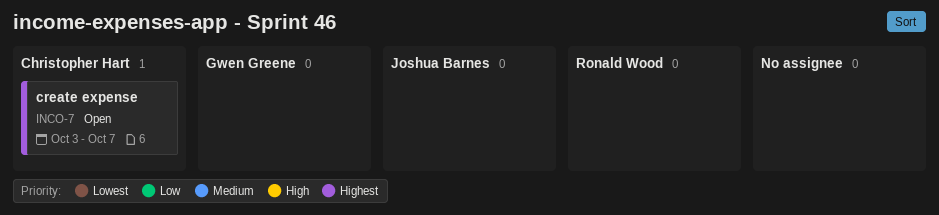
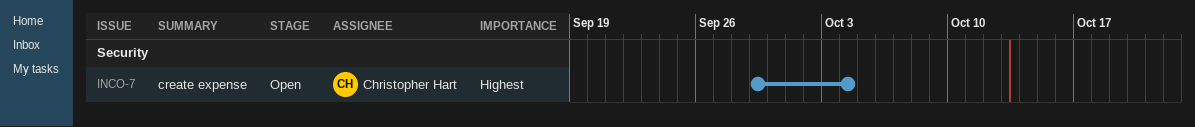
INCO-7, start: Oct 3 -> Sep 29
INCO-7, due: Oct 7 -> Oct 4

